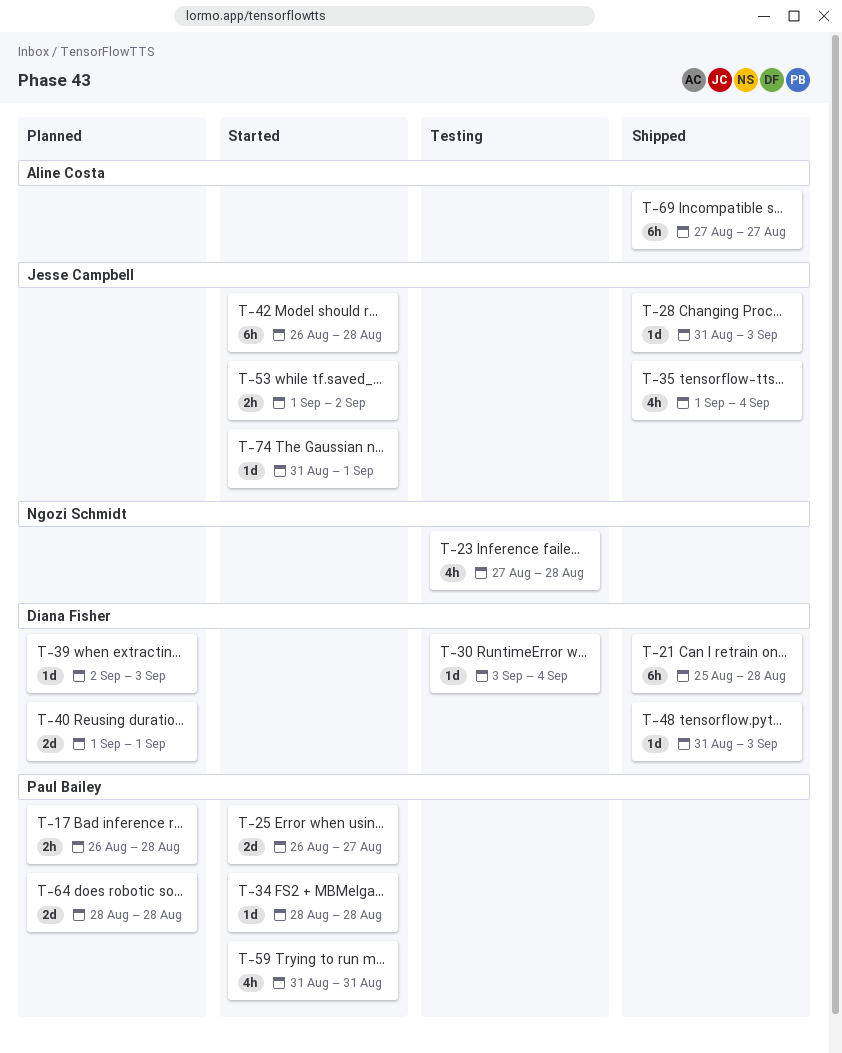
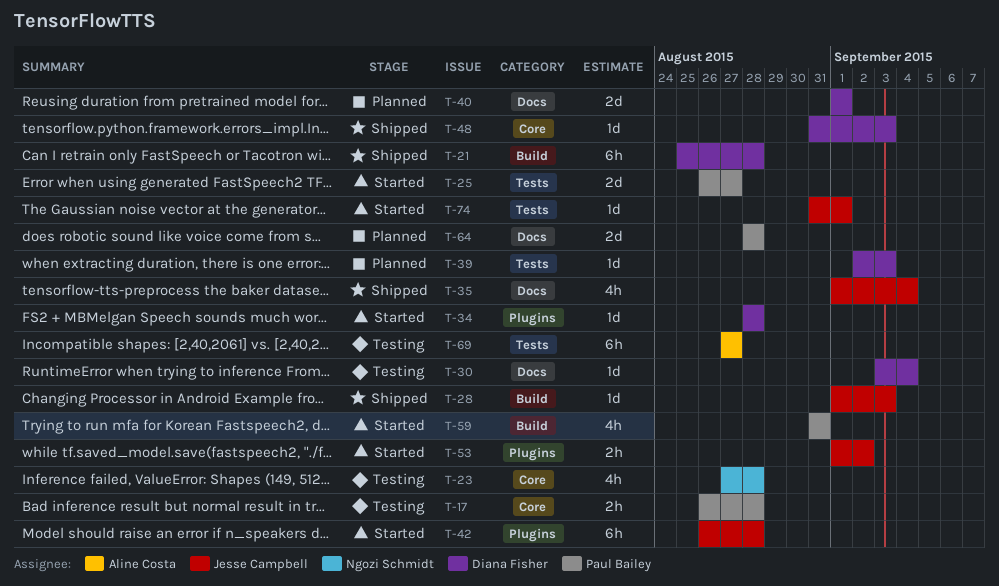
T-17, status: Planned -> Testing
T-28, start: Aug 31 -> Sep 1
T-34, owner: Paul Bailey -> Diana Fisher
T-69, status: Shipped -> Testing

